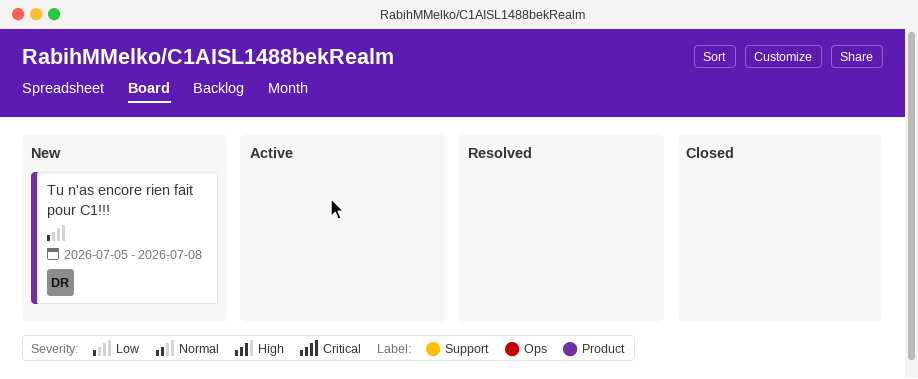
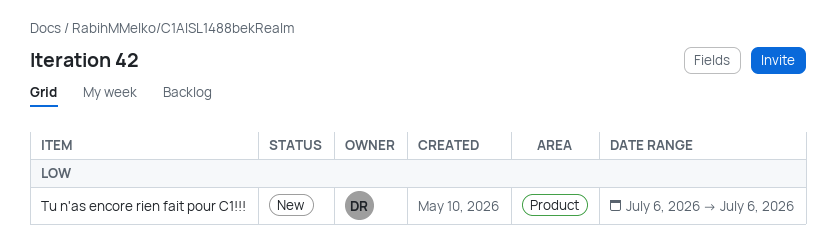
Tu n'as encore rien fait pour C1!!!, start: Jul 5 -> Jul 6
Tu n'as encore rien fait pour C1!!!, due: Jul 8 -> Jul 6

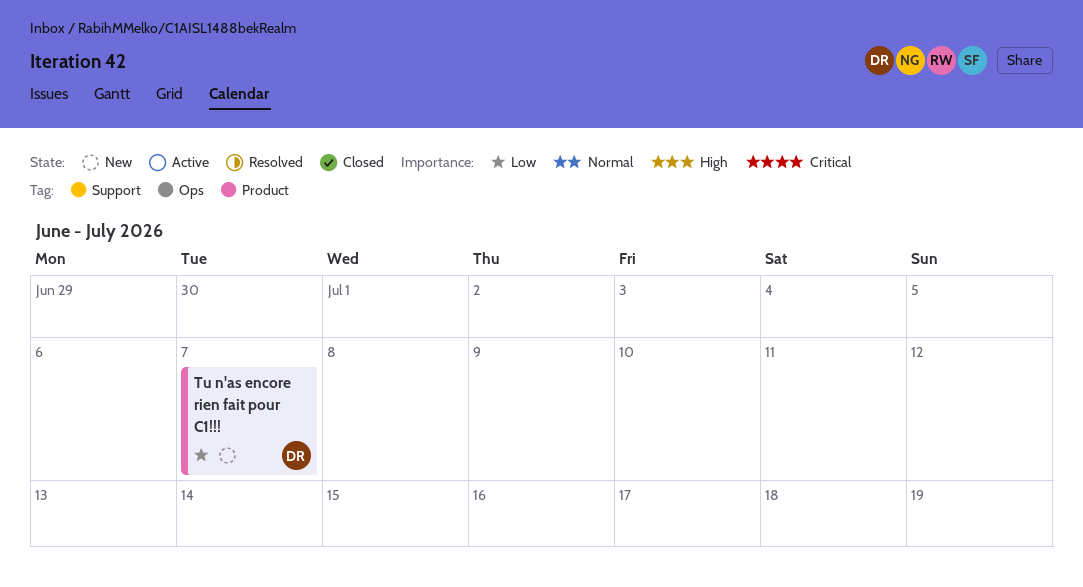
Tu n'as encore rien fait pour C1!!!, due: Jul 6 -> Jul 7

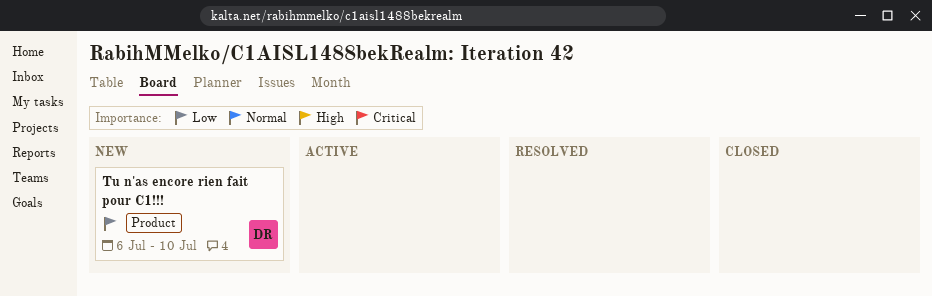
Tu n'as encore rien fait pour C1!!!, due: Jul 7 -> Jul 10

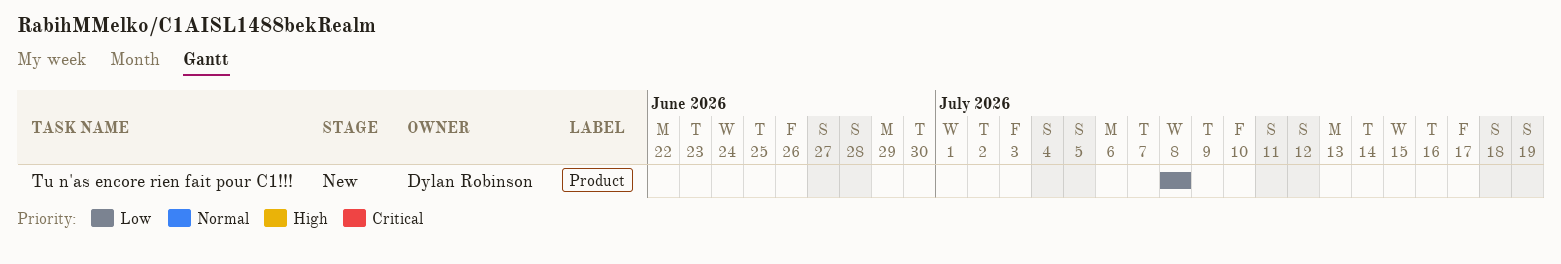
Tu n'as encore rien fait pour C1!!!, start: Jul 6 -> Jul 8
Tu n'as encore rien fait pour C1!!!, due: Jul 10 -> Jul 8

